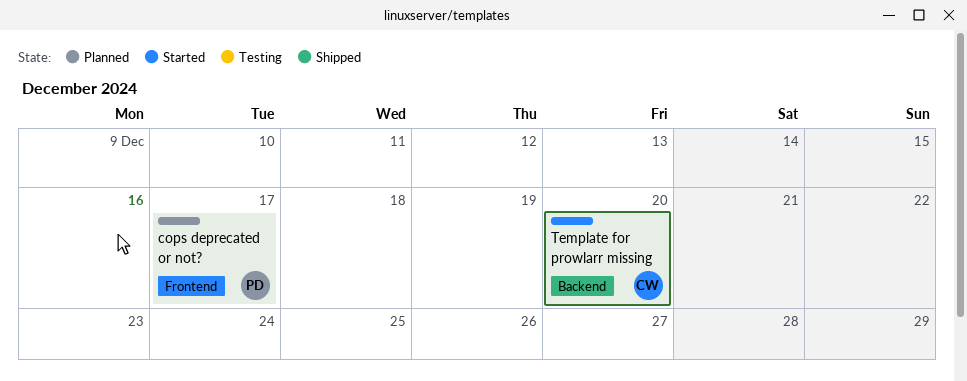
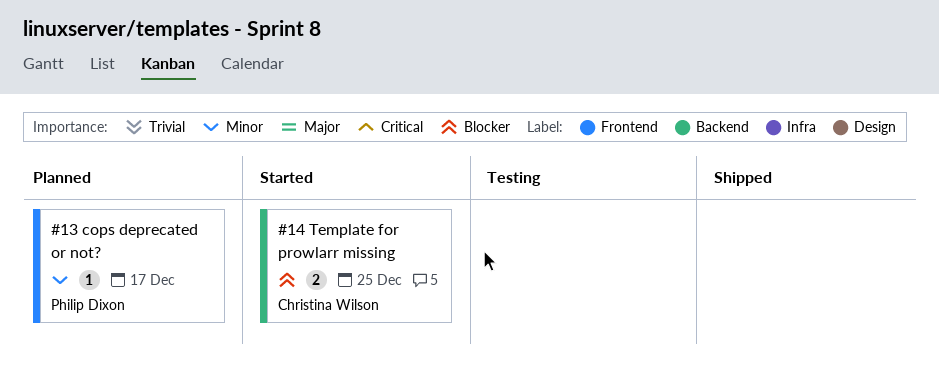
Template for prowlarr missing, due: Dec 20 -> Dec 25

